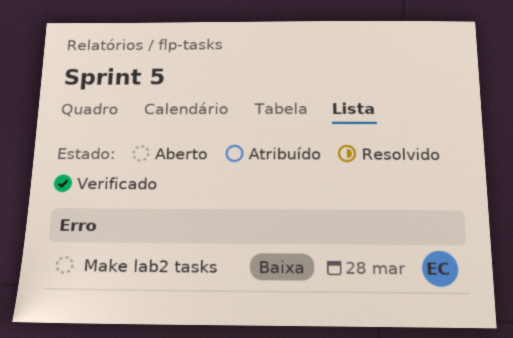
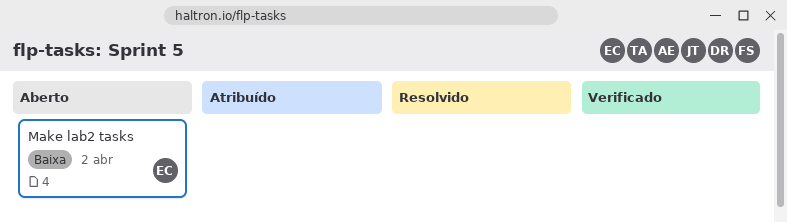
Make lab2 tasks, due: Mar 28 -> Apr 2

